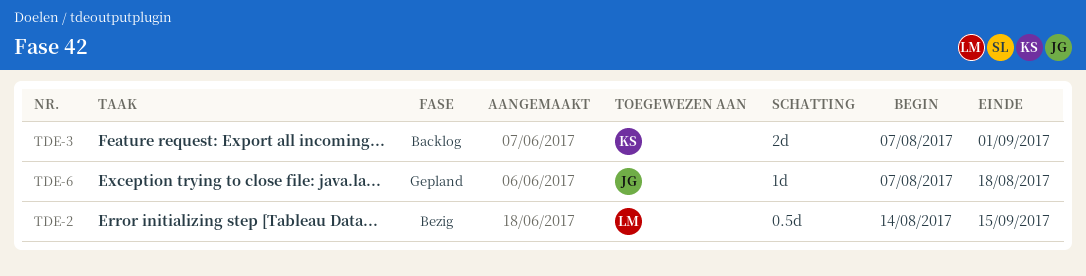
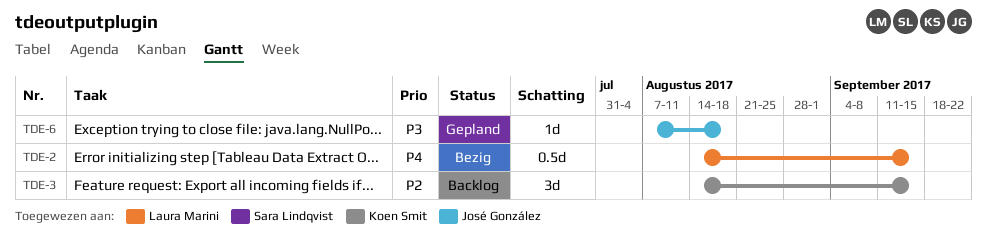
TDE-3, estimate: 2d -> 3d
TDE-3, start: Aug 7 -> Aug 14
TDE-3, due: Sep 1 -> Sep 15

